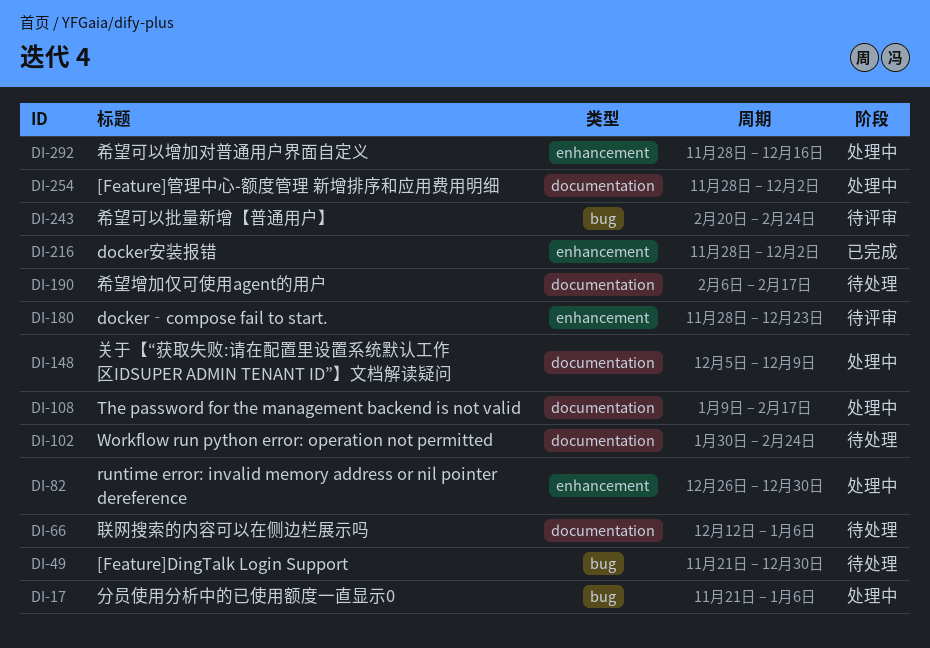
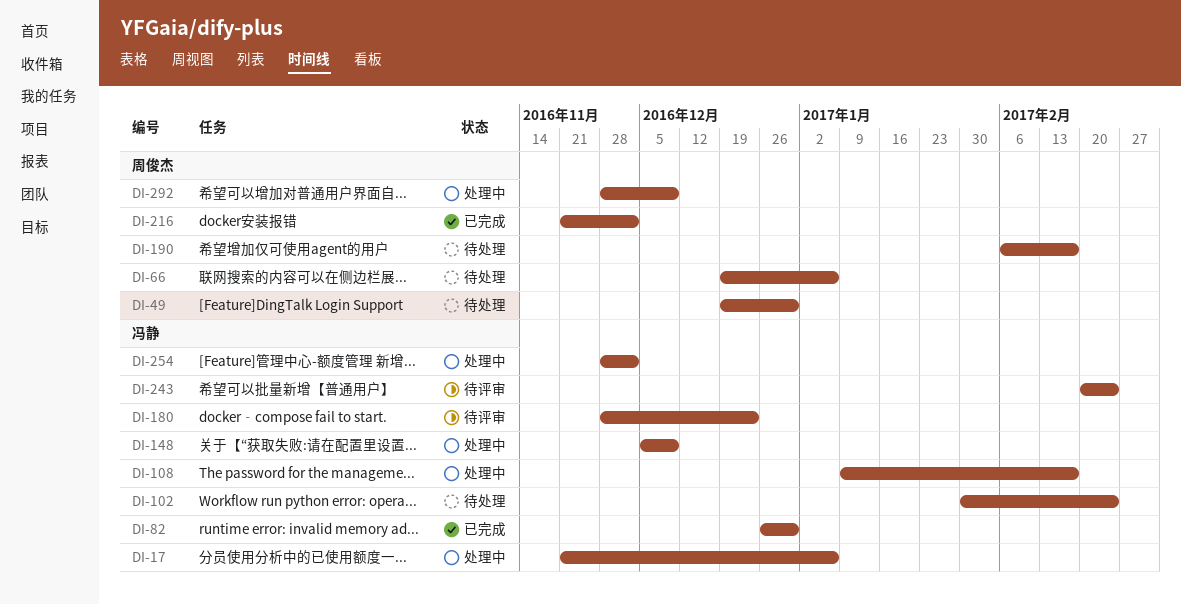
DI-49, start: Nov 21 -> Dec 19
DI-66, start: Dec 12 -> Dec 19
DI-82, status: 处理中 -> 已完成
DI-216, start: Nov 28 -> Nov 21
DI-292, due: Dec 16 -> Dec 9

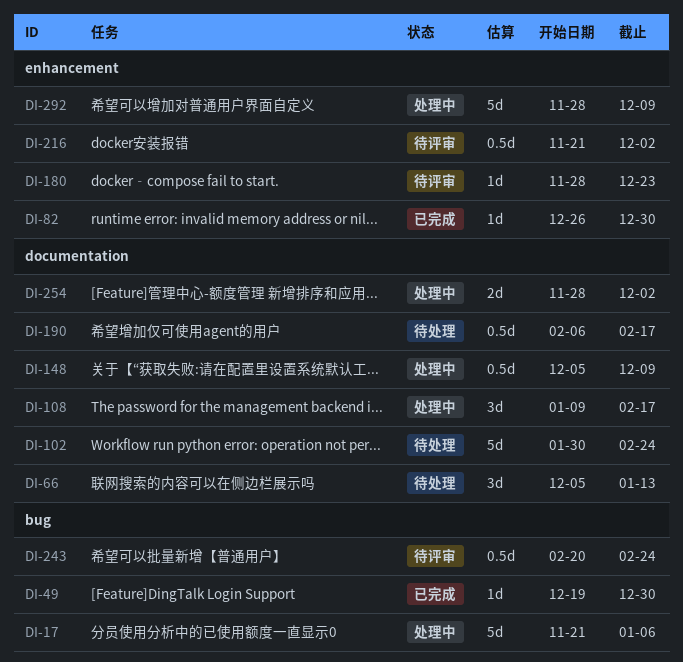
DI-49, status: 待处理 -> 已完成
DI-66, start: Dec 19 -> Dec 5
DI-66, due: Jan 6 -> Jan 13
DI-216, status: 已完成 -> 待评审

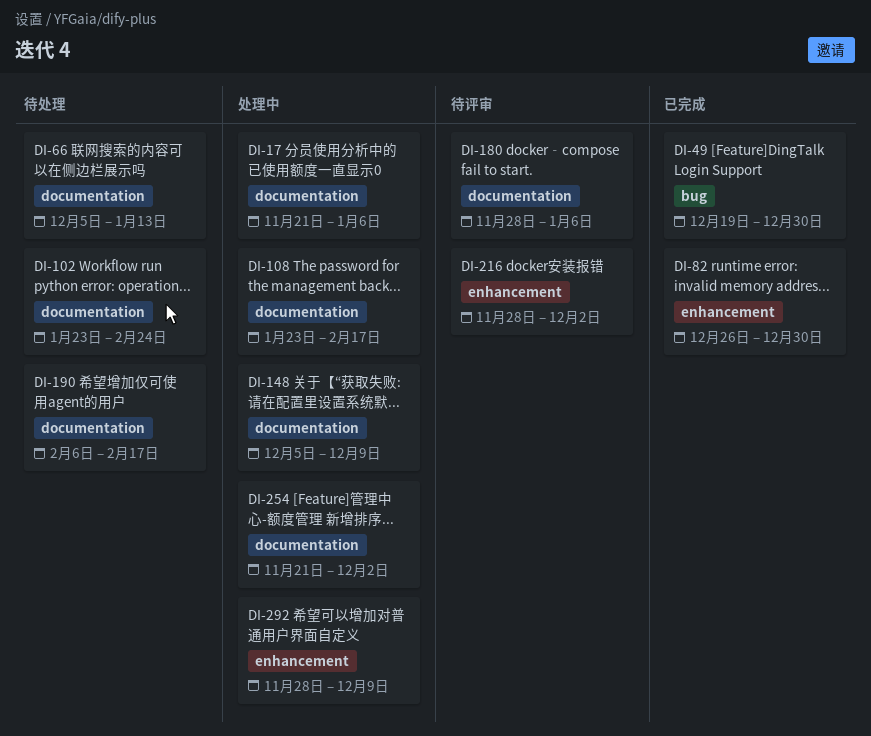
DI-17, label: bug -> documentation
DI-102, start: Jan 30 -> Jan 23
DI-108, start: Jan 9 -> Jan 23
DI-180, label: enhancement -> documentation
DI-180, due: Dec 23 -> Jan 6
DI-216, start: Nov 21 -> Nov 28
DI-243: present -> none
DI-254, start: Nov 28 -> Nov 21

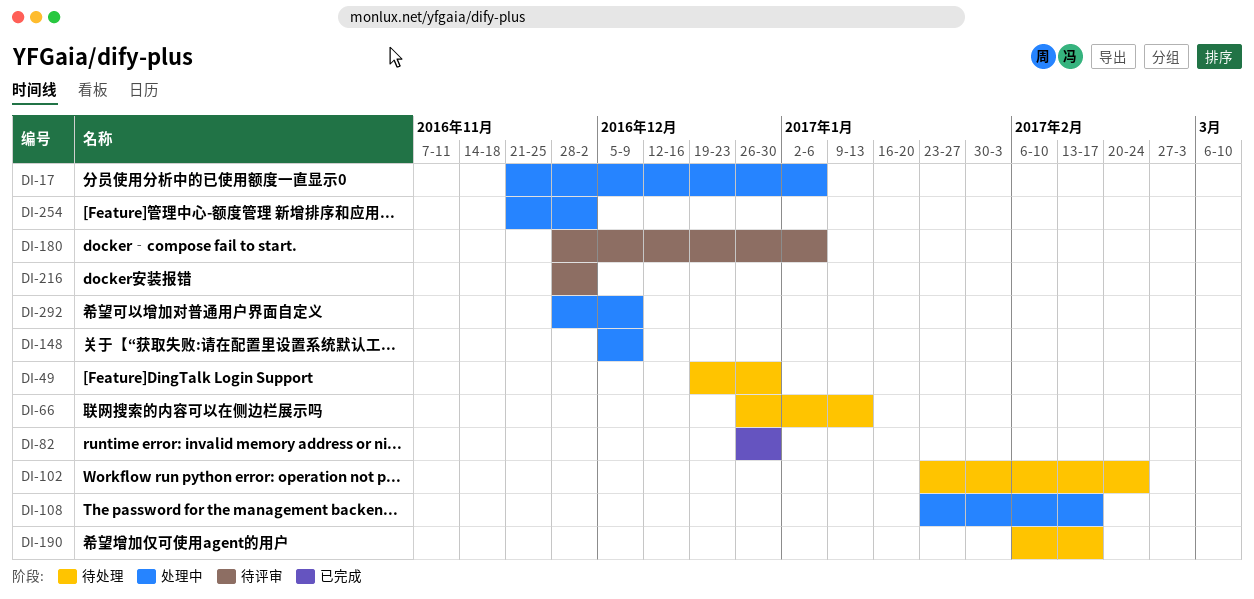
DI-49, status: 已完成 -> 待处理
DI-66, start: Dec 5 -> Dec 26

